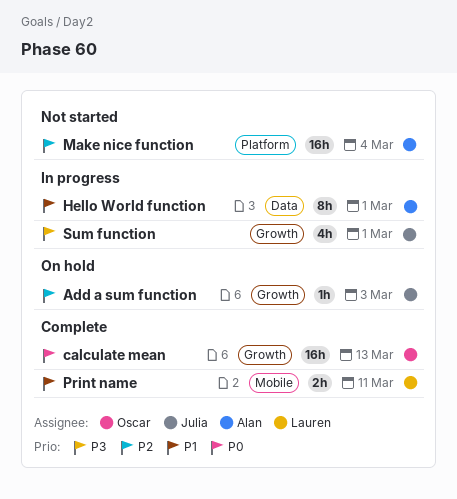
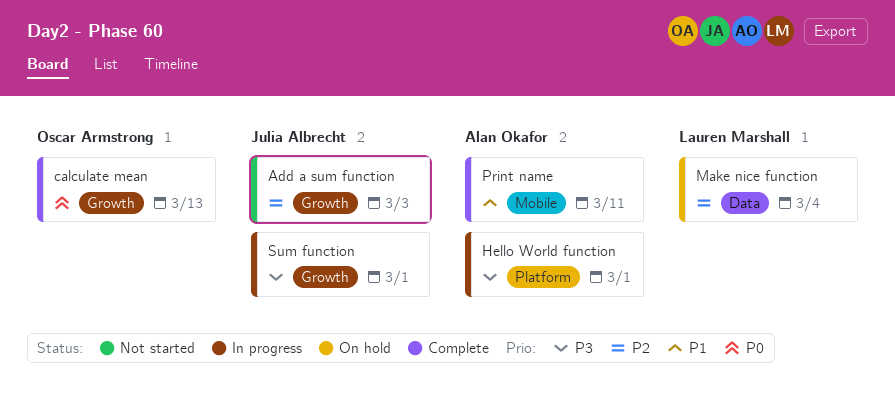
Add a sum function, status: On hold -> Not started
Hello World function, priority: P1 -> P3
Hello World function, label: Data -> Platform
Make nice function, status: Not started -> On hold
Make nice function, owner: Alan Okafor -> Lauren Marshall
Make nice function, label: Platform -> Data
Print name, owner: Lauren Marshall -> Alan Okafor

